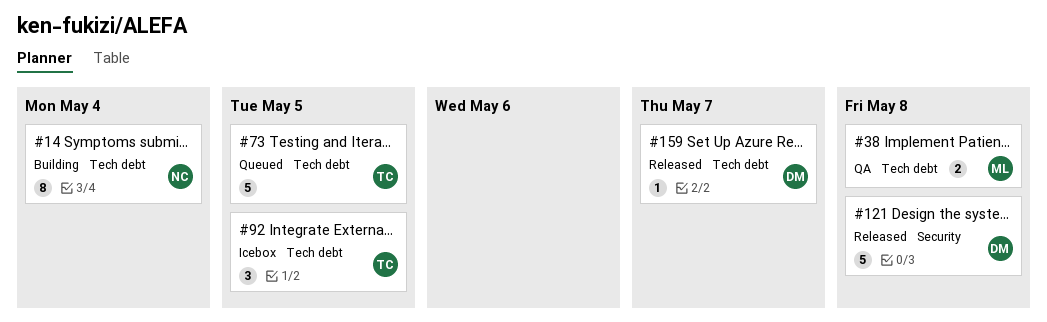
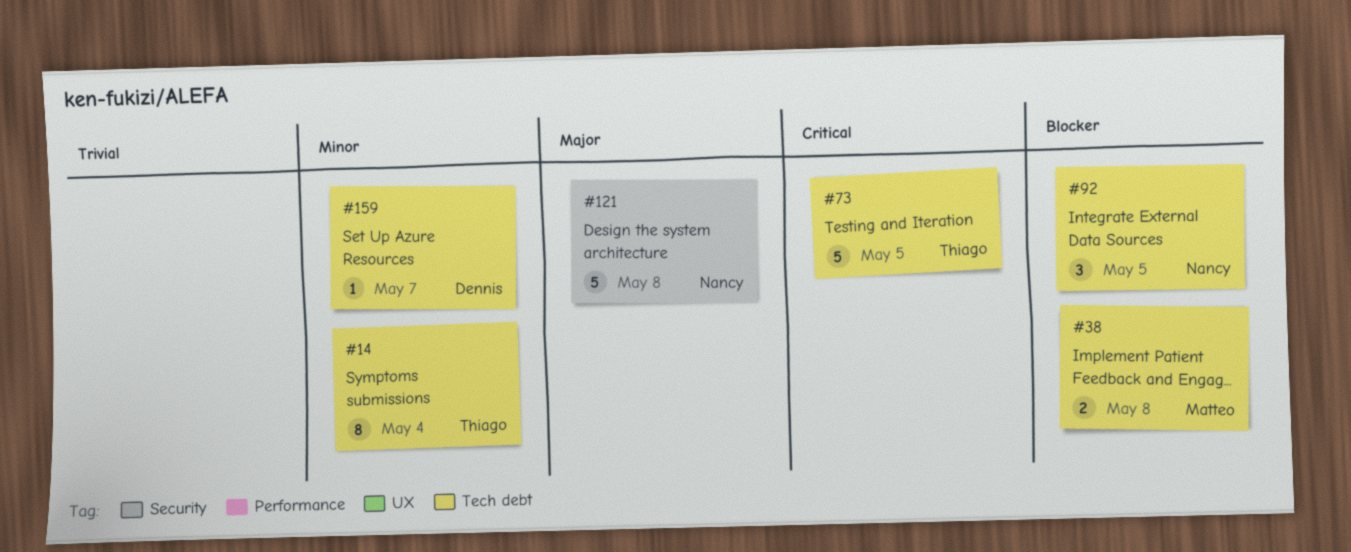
#14, owner: Nancy -> Thiago
#92, owner: Thiago -> Nancy
#121, owner: Dennis -> Nancy

